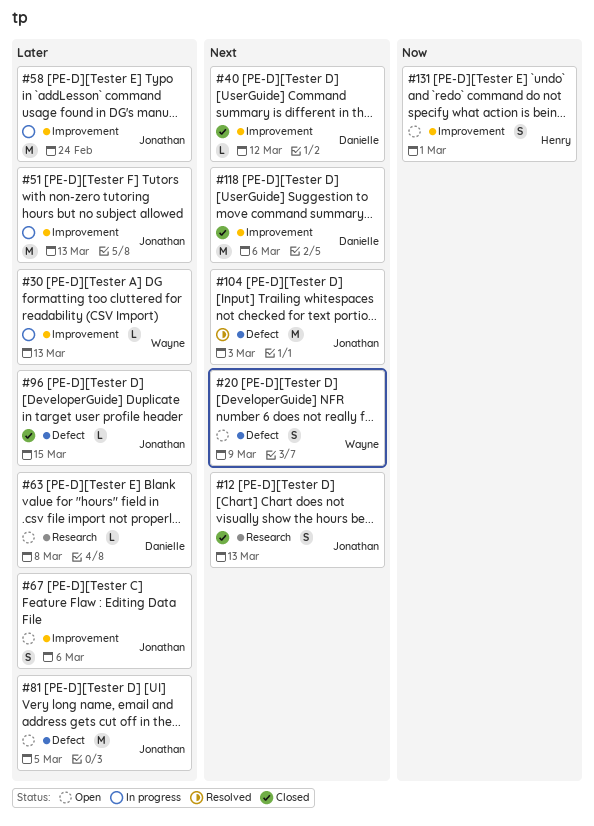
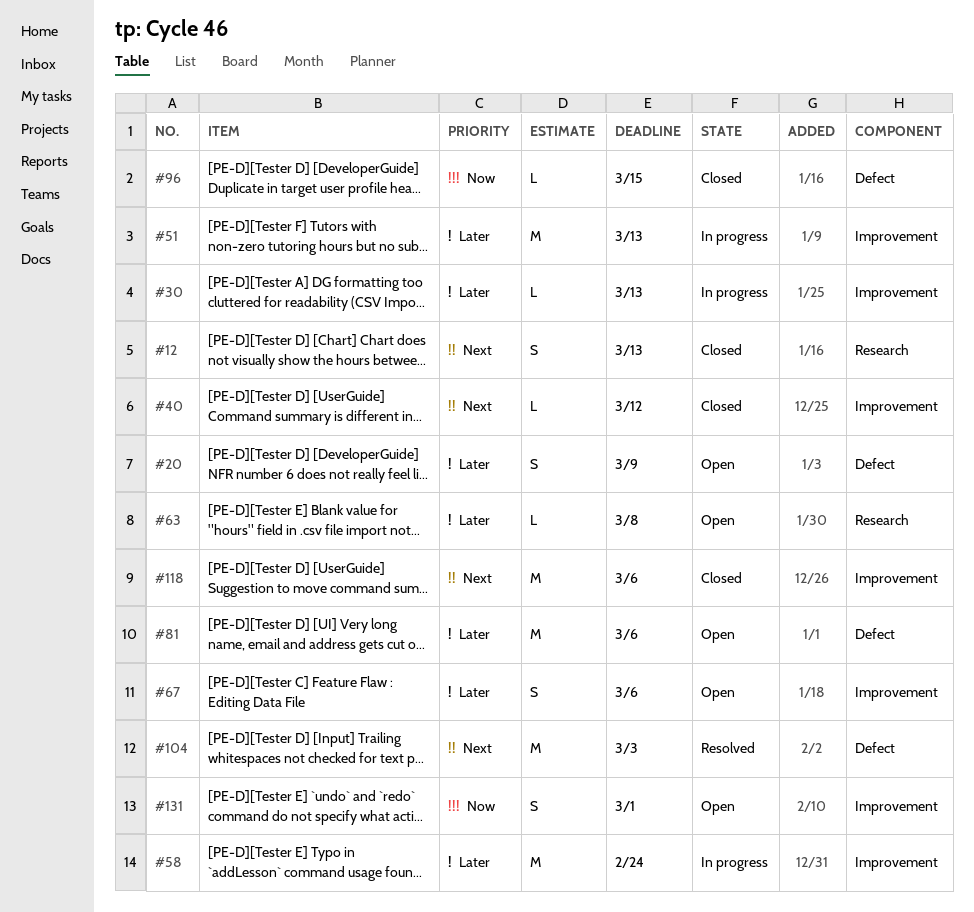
#20, priority: Next -> Later
#81, due: Mar 5 -> Mar 6
#96, priority: Later -> Now

